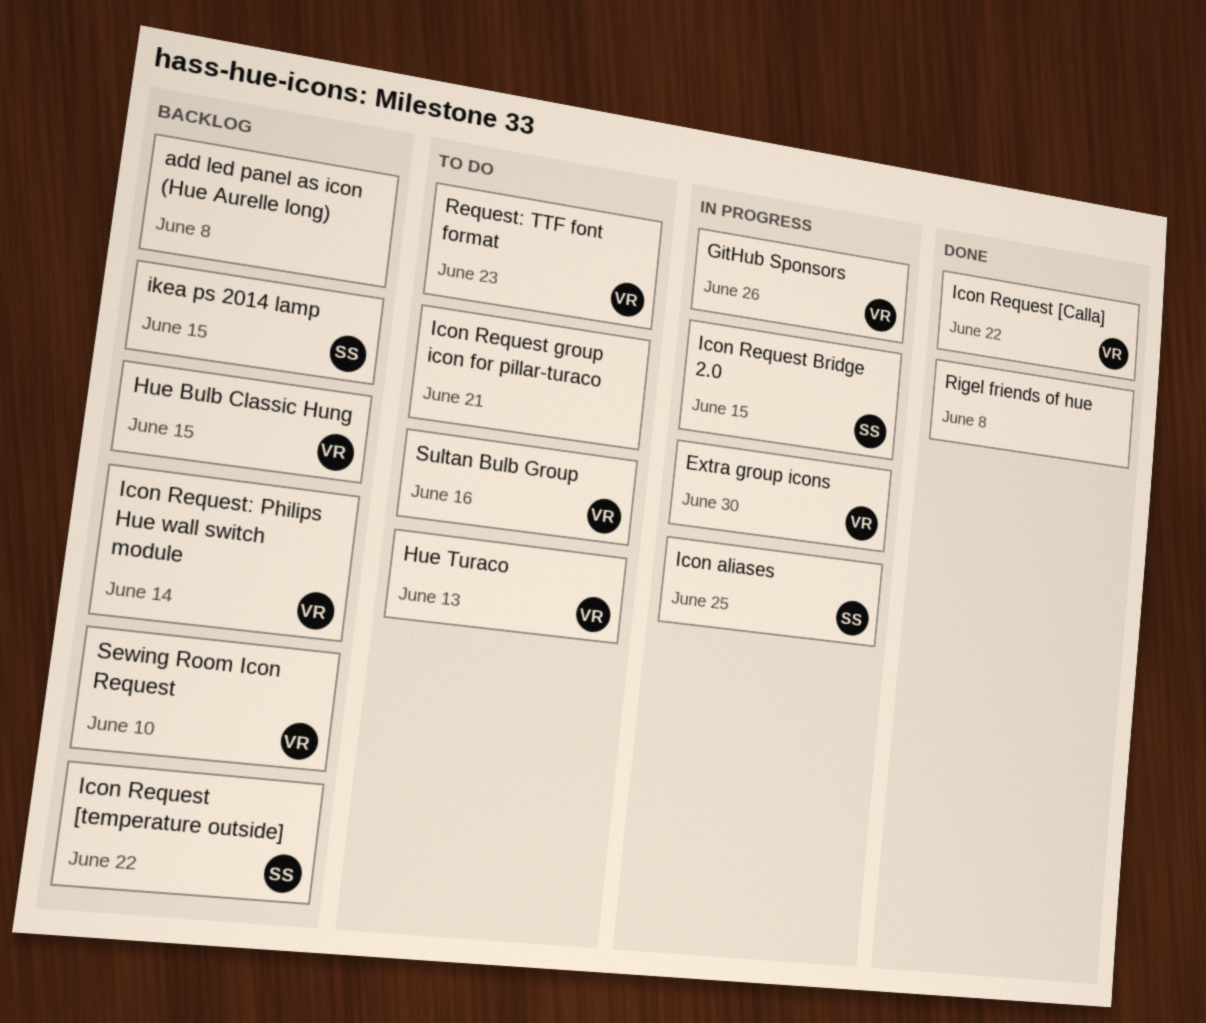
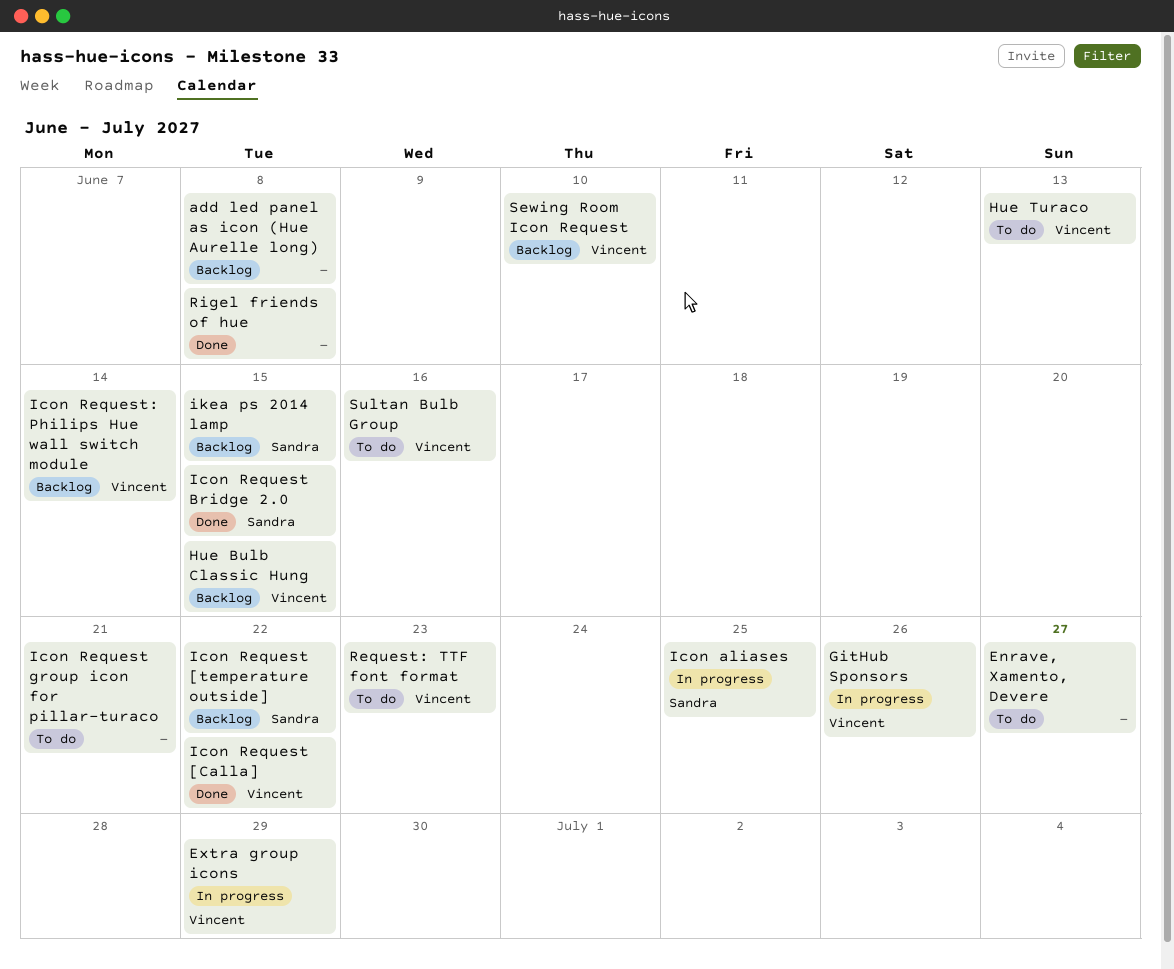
Enrave, Xamento, Devere: none -> present
Extra group icons, due: Jun 30 -> Jun 29
Icon Request Bridge 2.0, status: In progress -> Done

